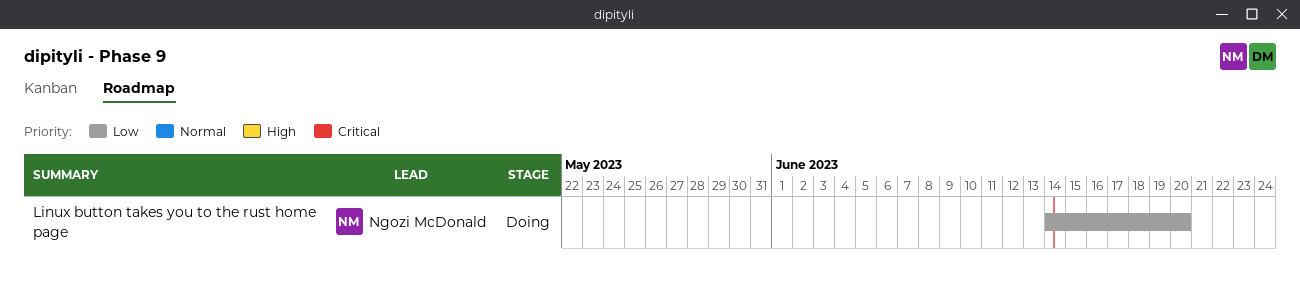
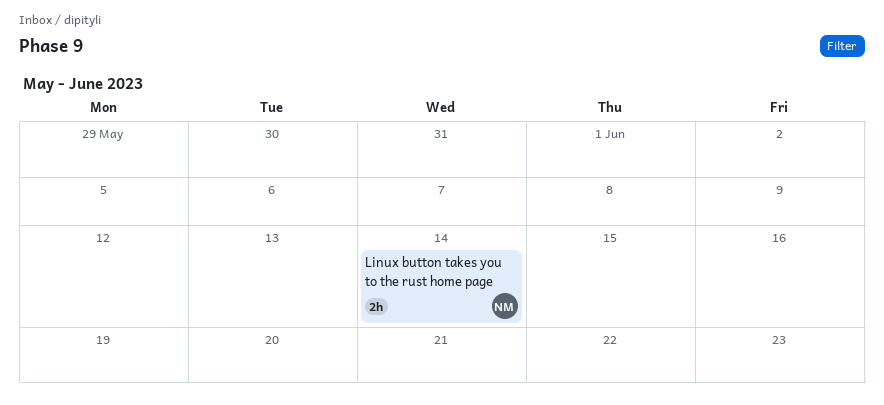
Linux button takes you to the rust home page, due: Jun 20 -> Jun 14

